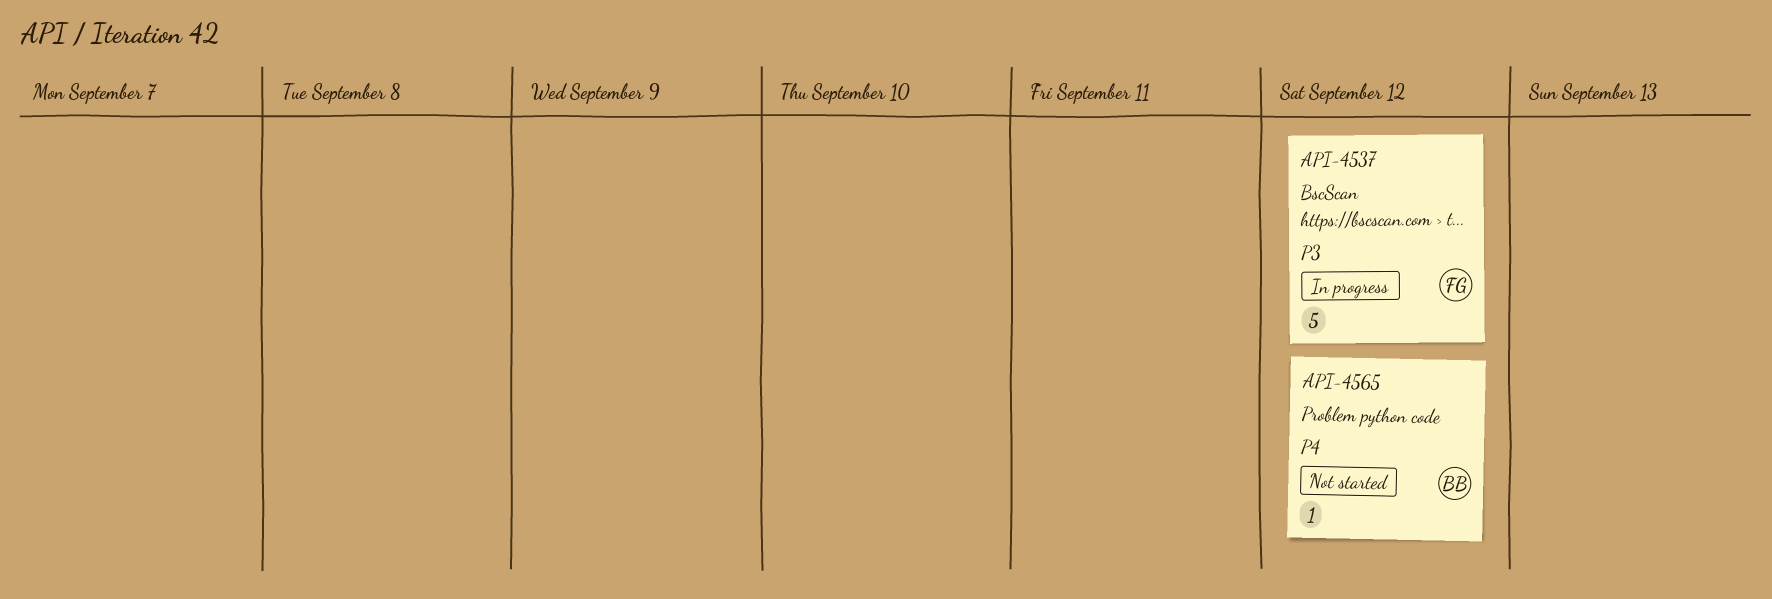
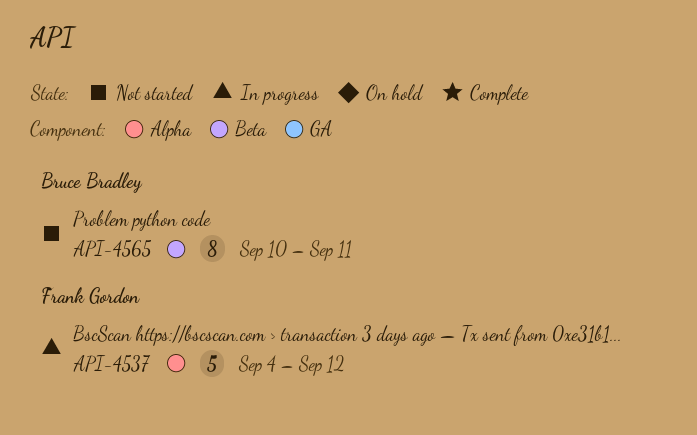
API-4565, estimate: 1 -> 8
API-4565, due: Sep 12 -> Sep 11

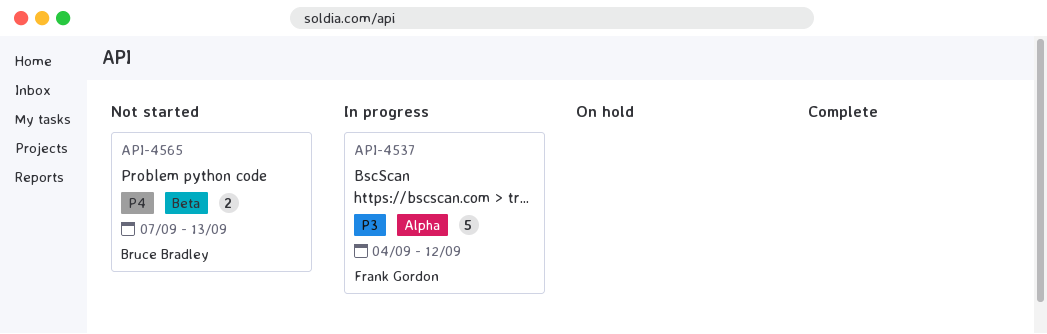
API-4565, estimate: 8 -> 2
API-4565, start: Sep 10 -> Sep 7
API-4565, due: Sep 11 -> Sep 13

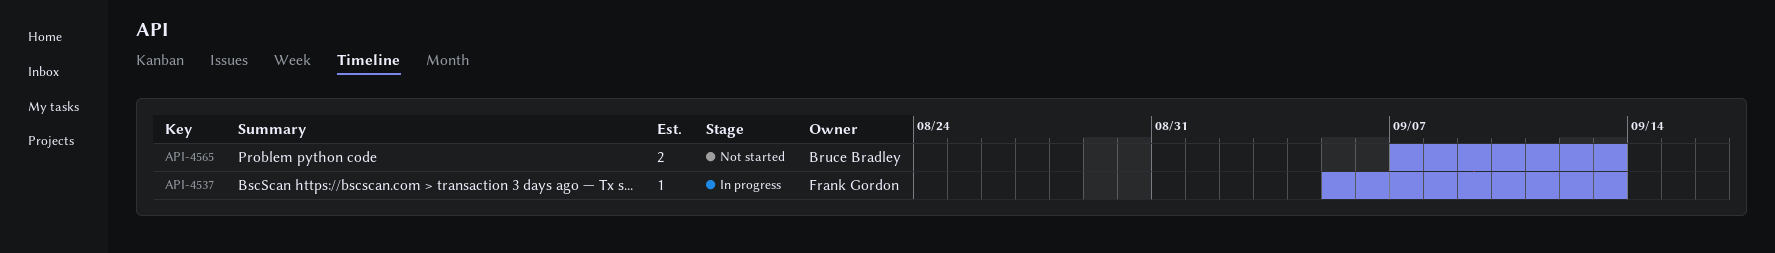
API-4537, estimate: 5 -> 1
API-4537, start: Sep 4 -> Sep 5
API-4537, due: Sep 12 -> Sep 13

